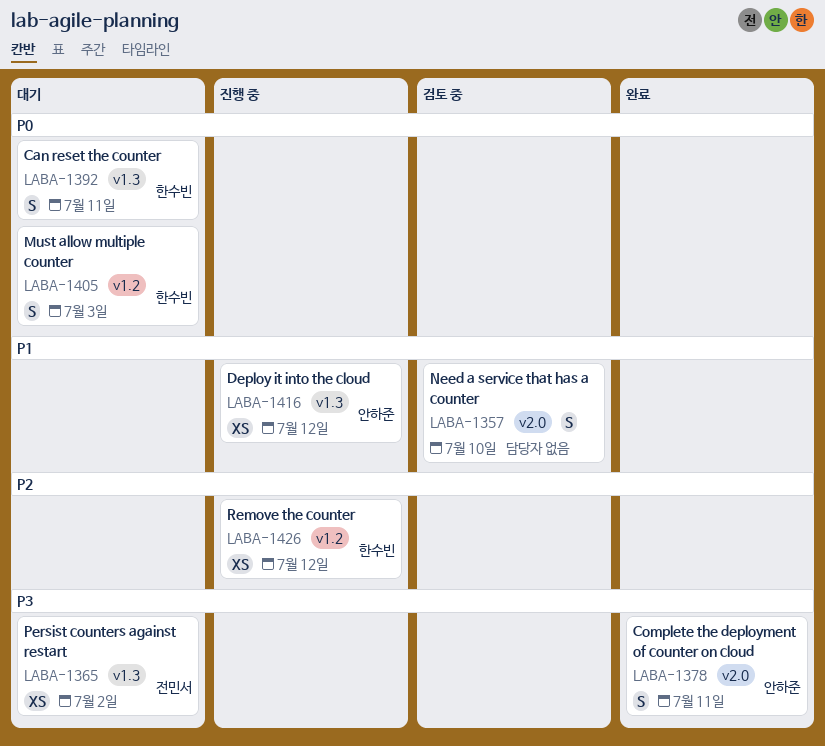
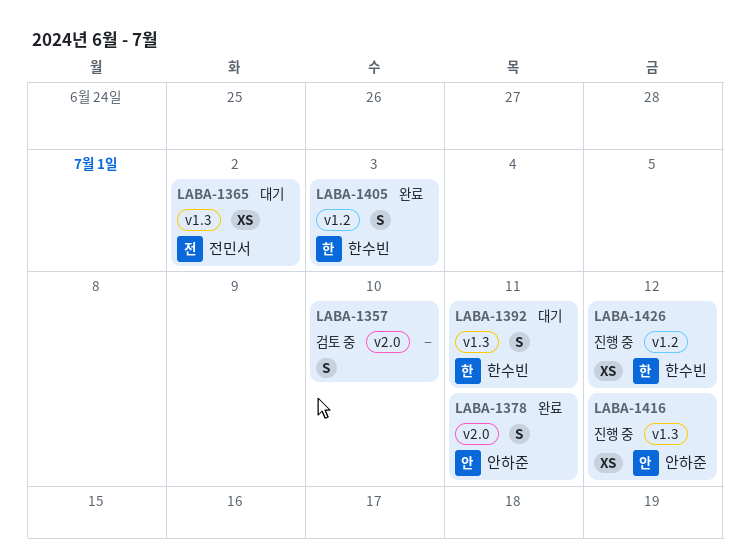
LABA-1405, status: 대기 -> 완료

